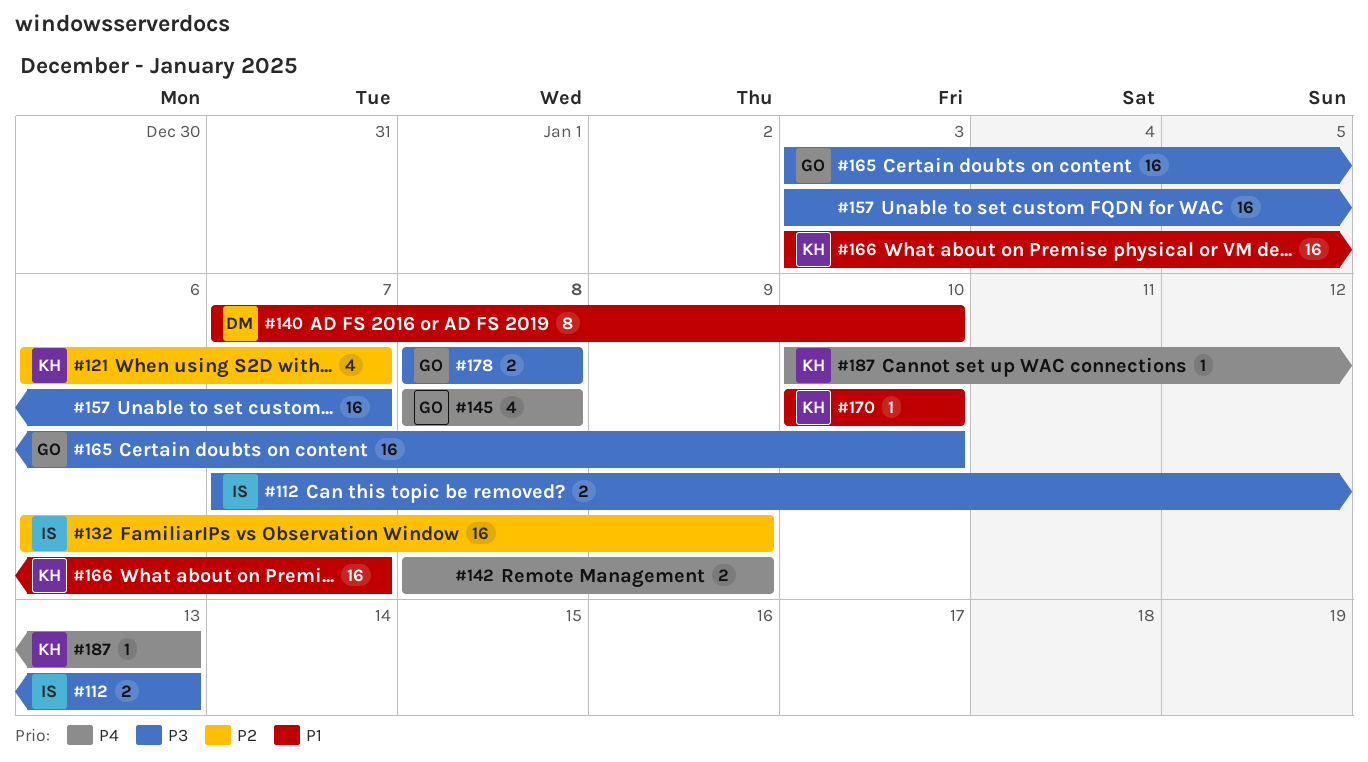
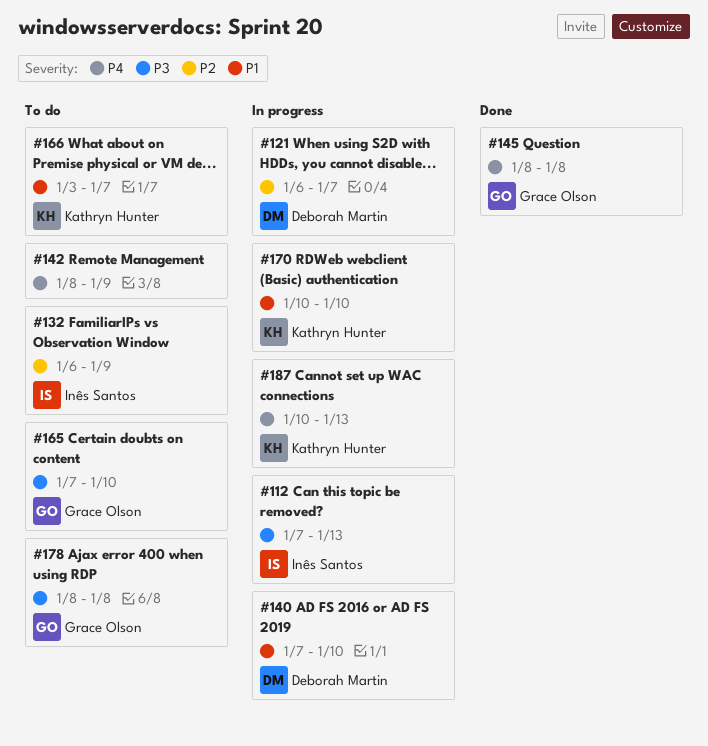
#121, owner: Kathryn Hunter -> Deborah Martin
#157: present -> none
#165, start: Jan 3 -> Jan 7

